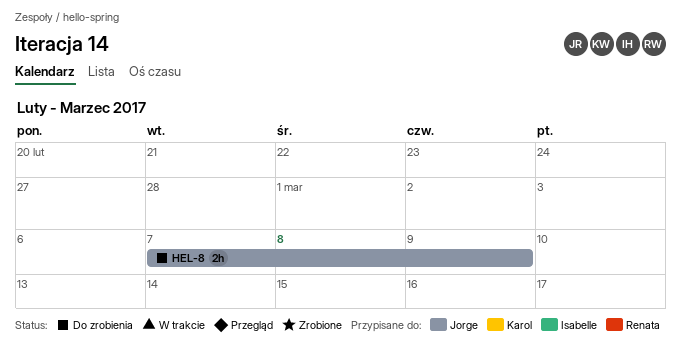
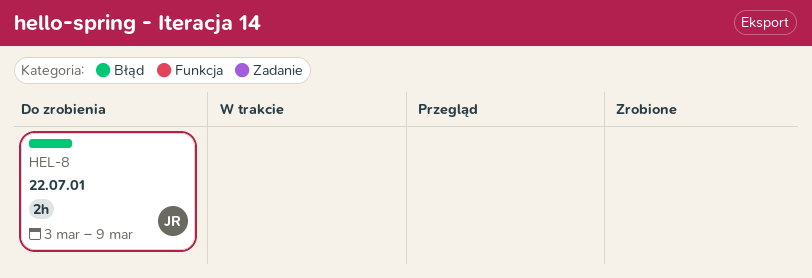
HEL-8, start: Mar 7 -> Mar 3

